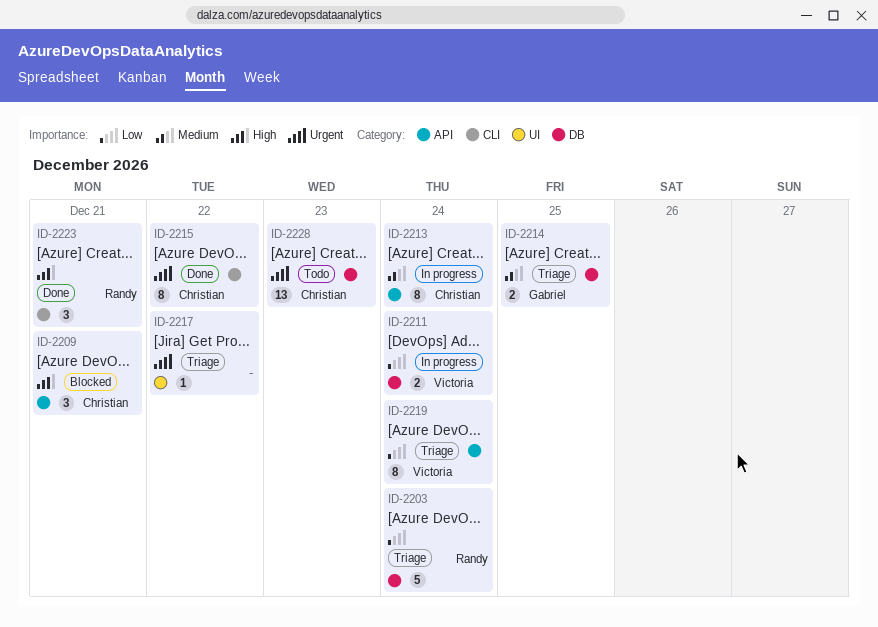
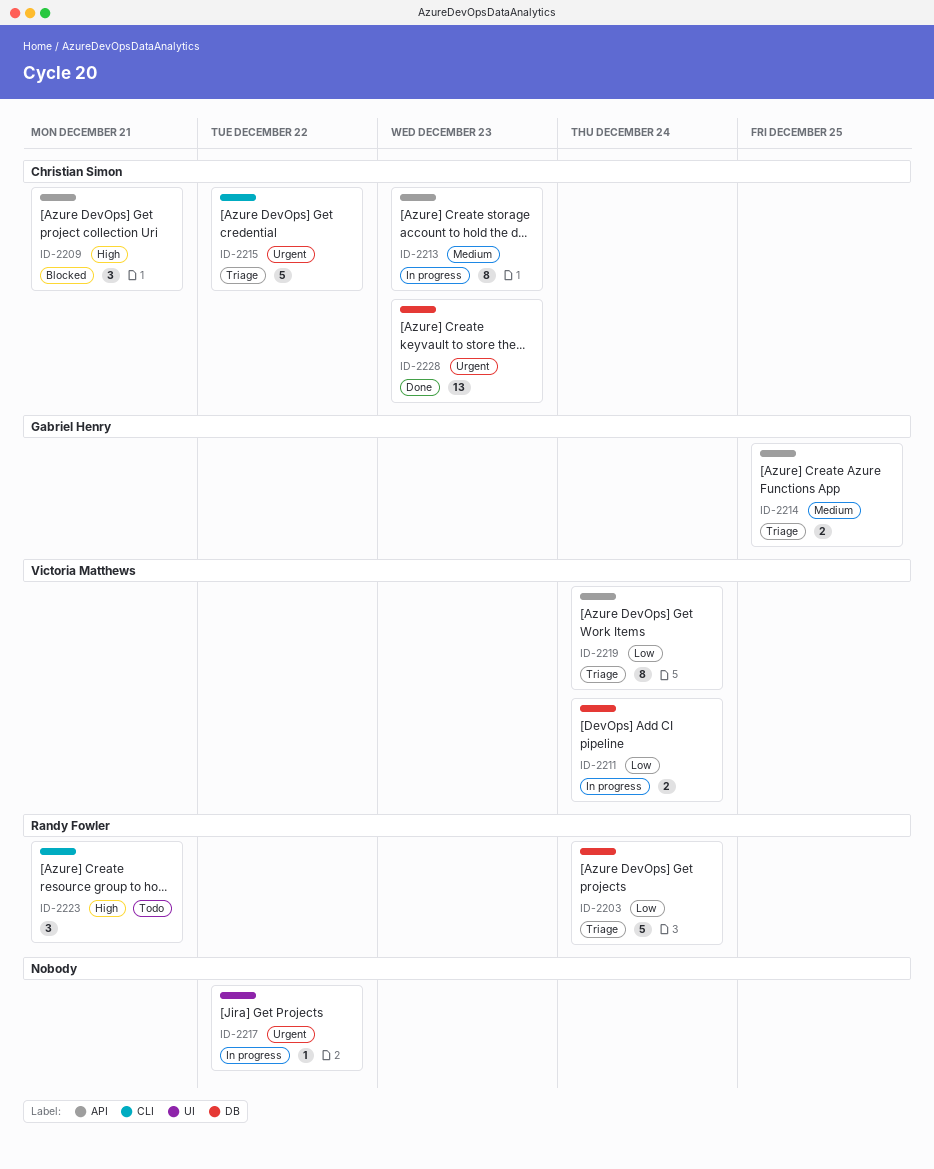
ID-2213, due: Dec 24 -> Dec 23
ID-2214, label: DB -> API
ID-2215, status: Done -> Triage
ID-2215, estimate: 8 -> 5
ID-2217, status: Triage -> In progress
ID-2223, status: Done -> Todo
ID-2228, status: Todo -> Done

